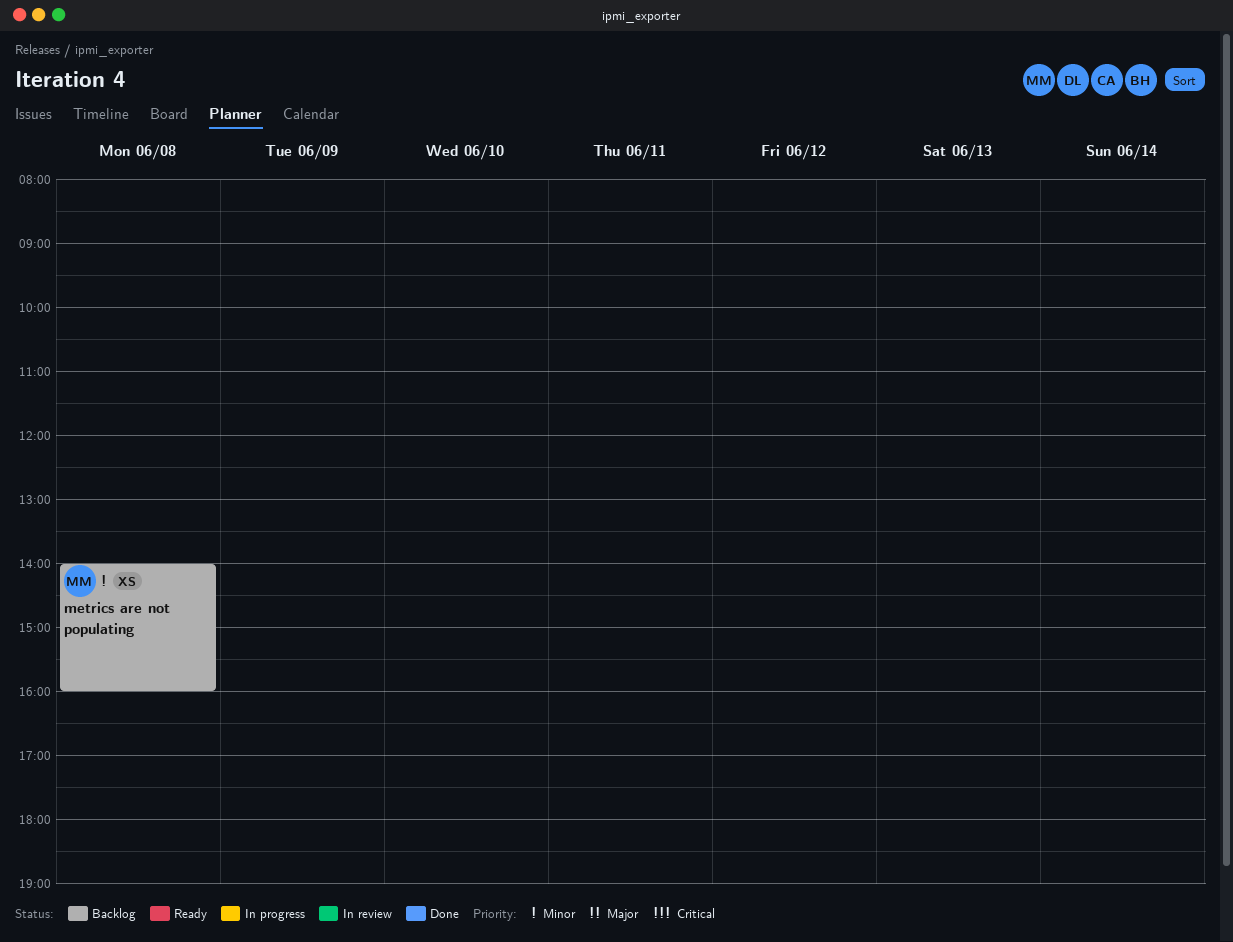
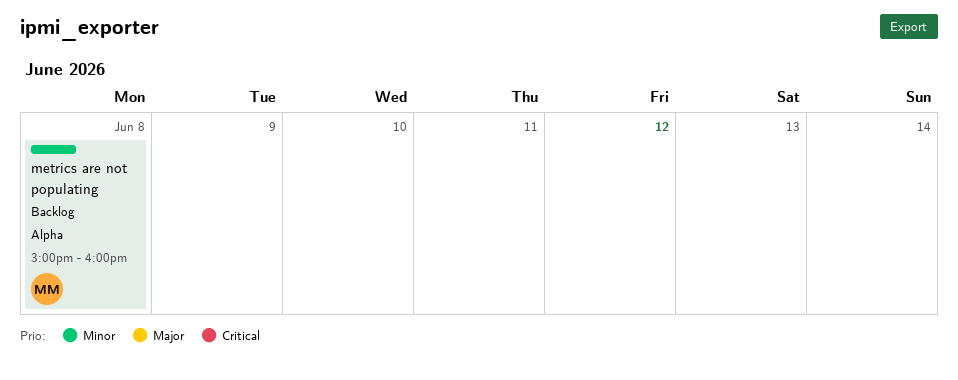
metrics are not populating, begins: 14:00 -> 15:00

